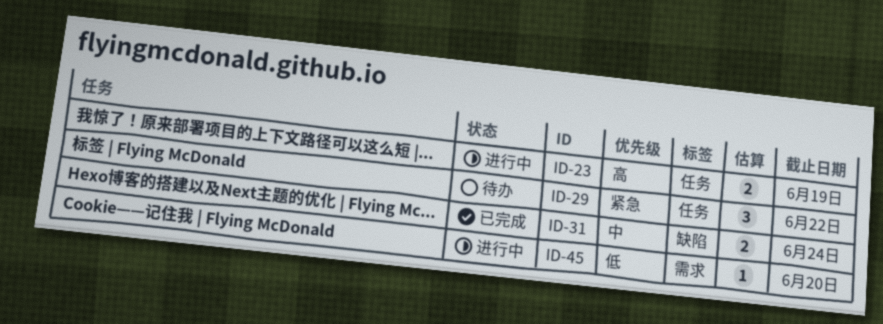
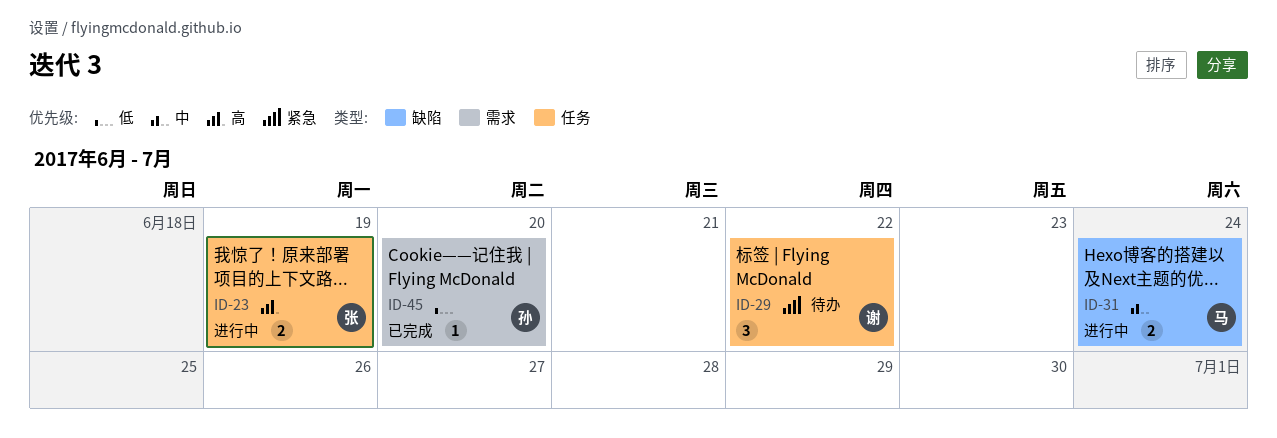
ID-31, status: 已完成 -> 进行中
ID-45, status: 进行中 -> 已完成

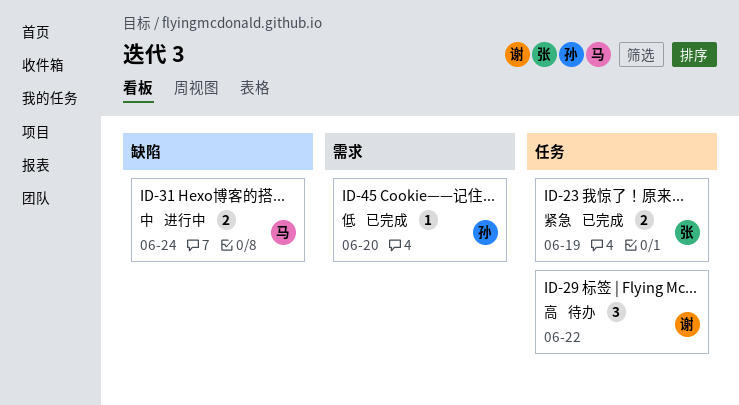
ID-23, status: 进行中 -> 已完成
ID-23, priority: 高 -> 紧急
ID-29, priority: 紧急 -> 高

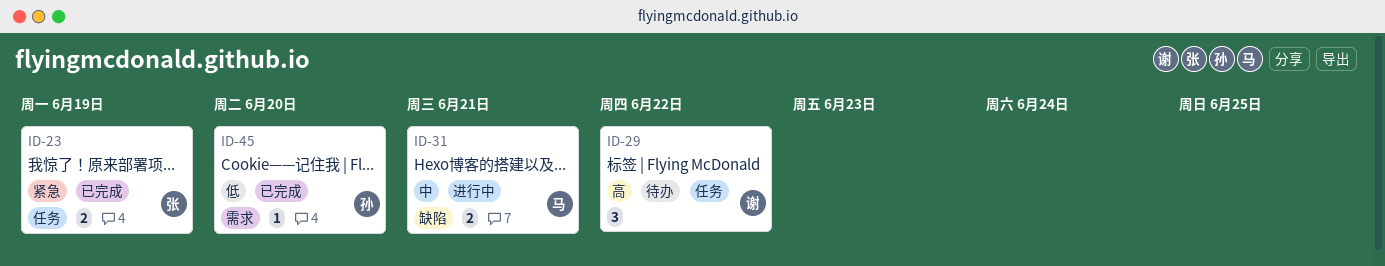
ID-31, due: Jun 24 -> Jun 21

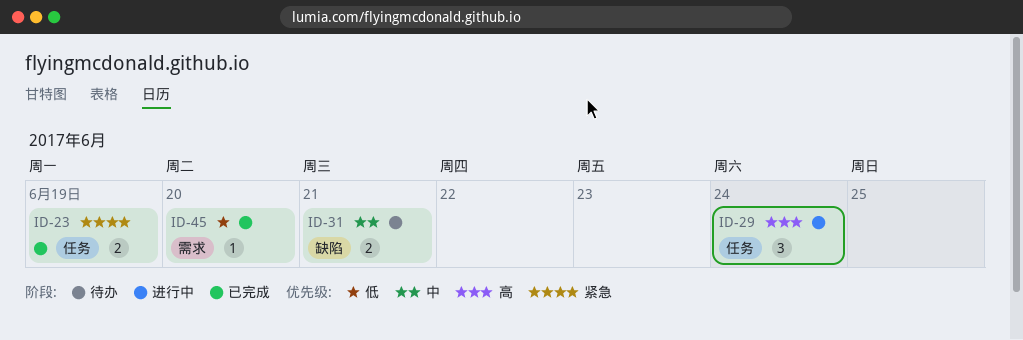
ID-29, status: 待办 -> 进行中
ID-29, due: Jun 22 -> Jun 24
ID-31, status: 进行中 -> 待办

